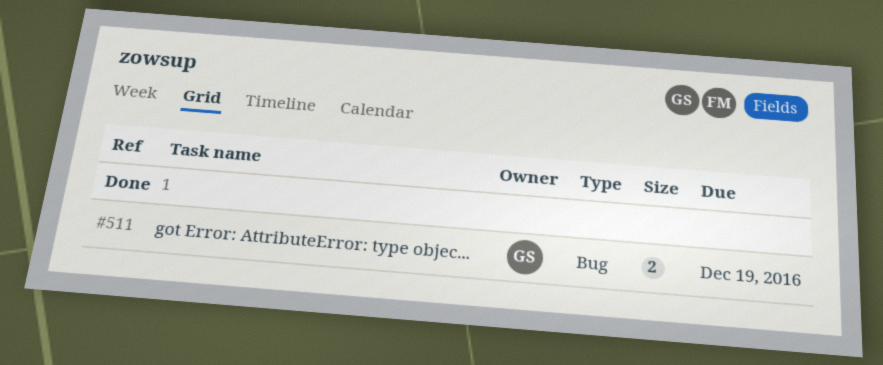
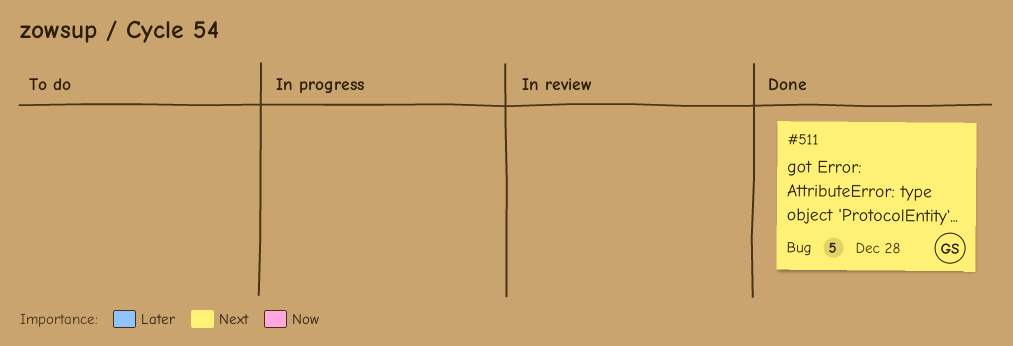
#511, estimate: 2 -> 5
#511, due: Dec 19 -> Dec 28

